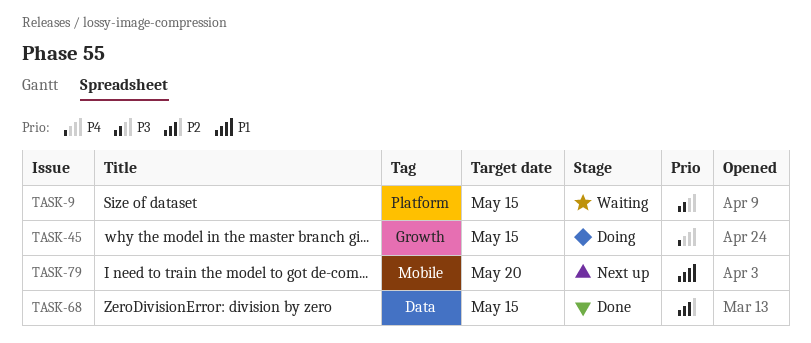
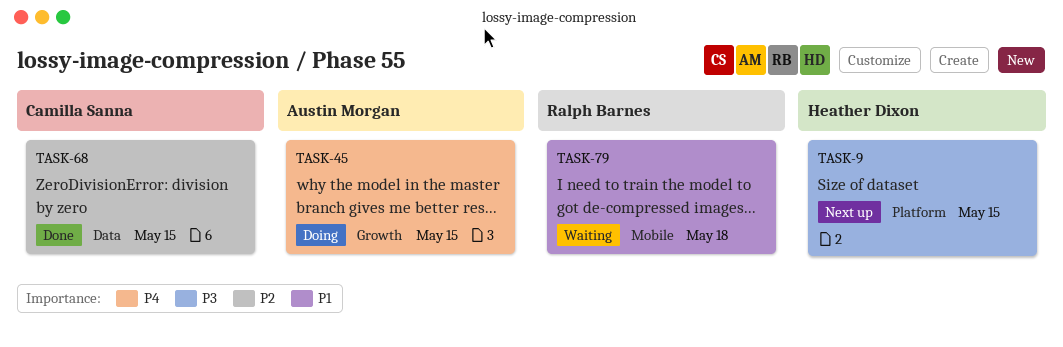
TASK-9, status: Waiting -> Next up
TASK-79, status: Next up -> Waiting
TASK-79, due: May 20 -> May 18

